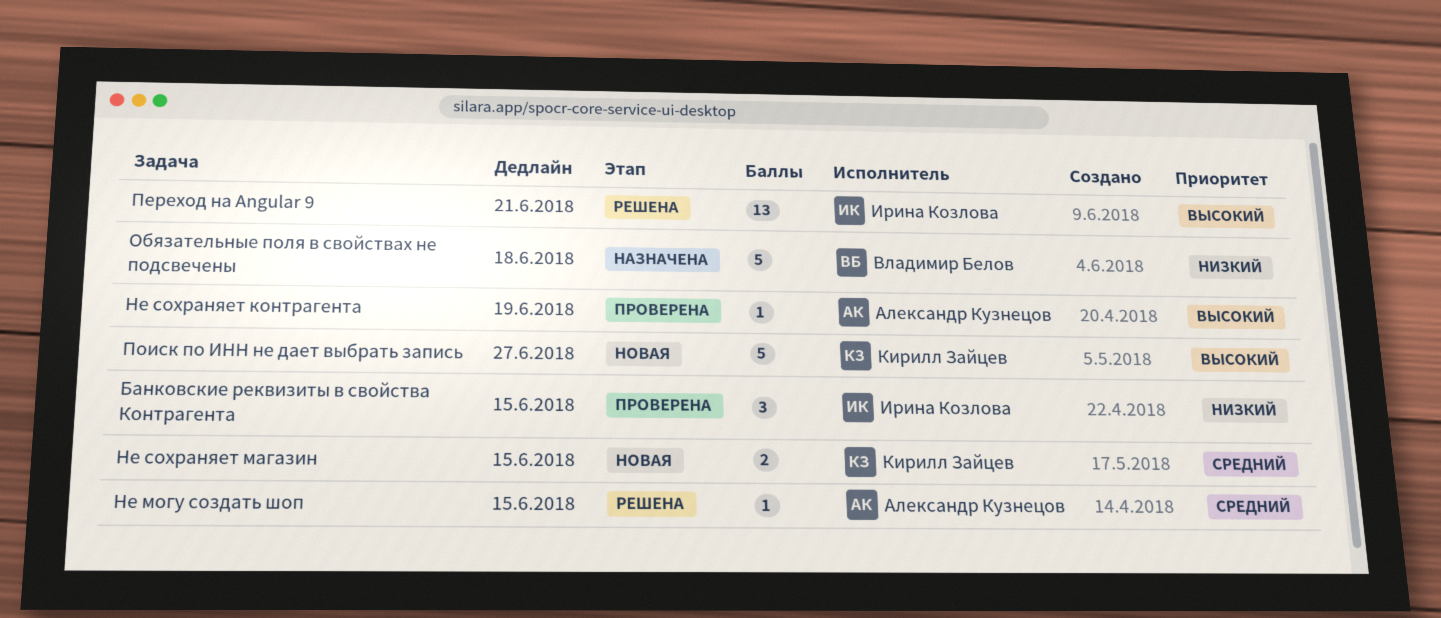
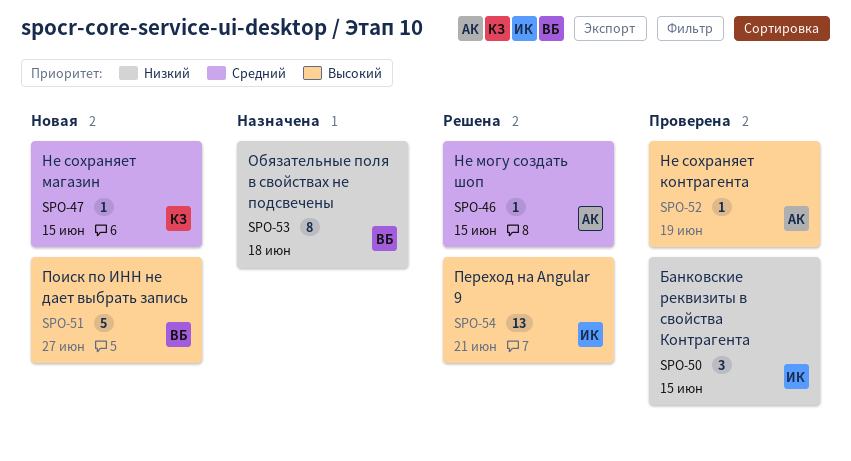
Не сохраняет магазин, estimate: 2 -> 1
Обязательные поля в свойствах не подсвечены, estimate: 5 -> 8
Поиск по ИНН не дает выбрать запись, owner: Кирилл Зайцев -> Владимир Белов

